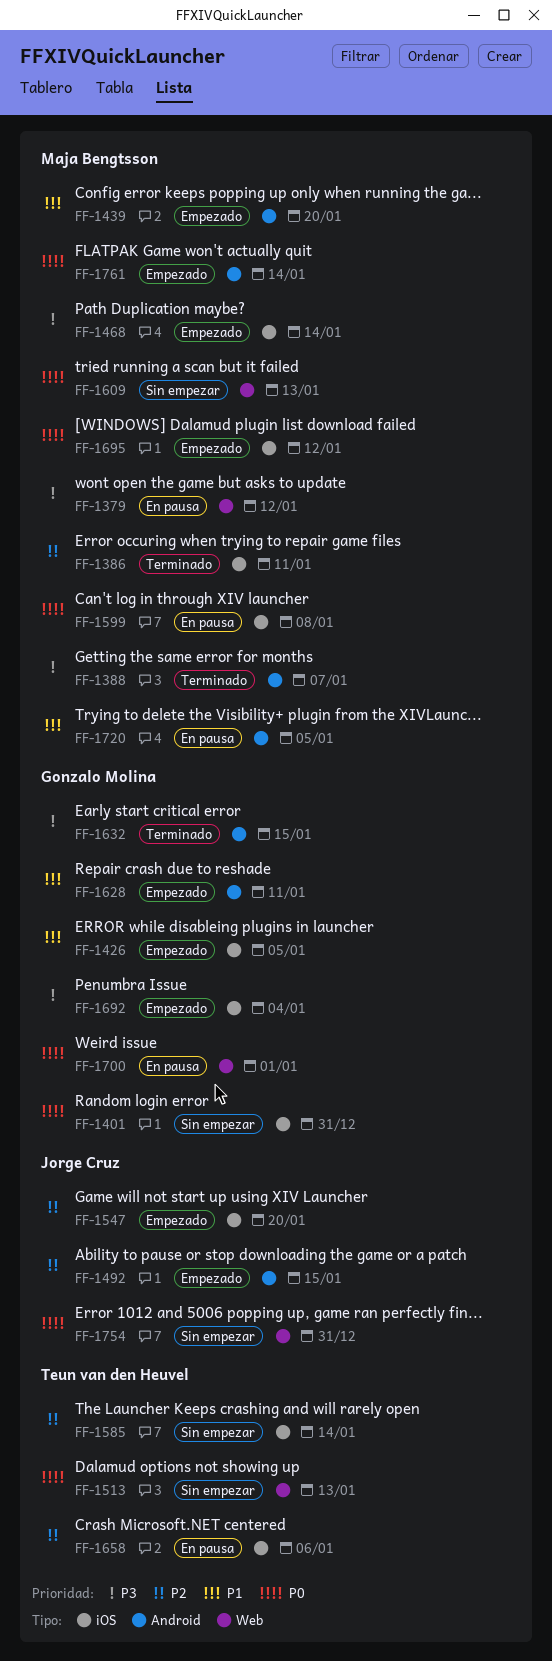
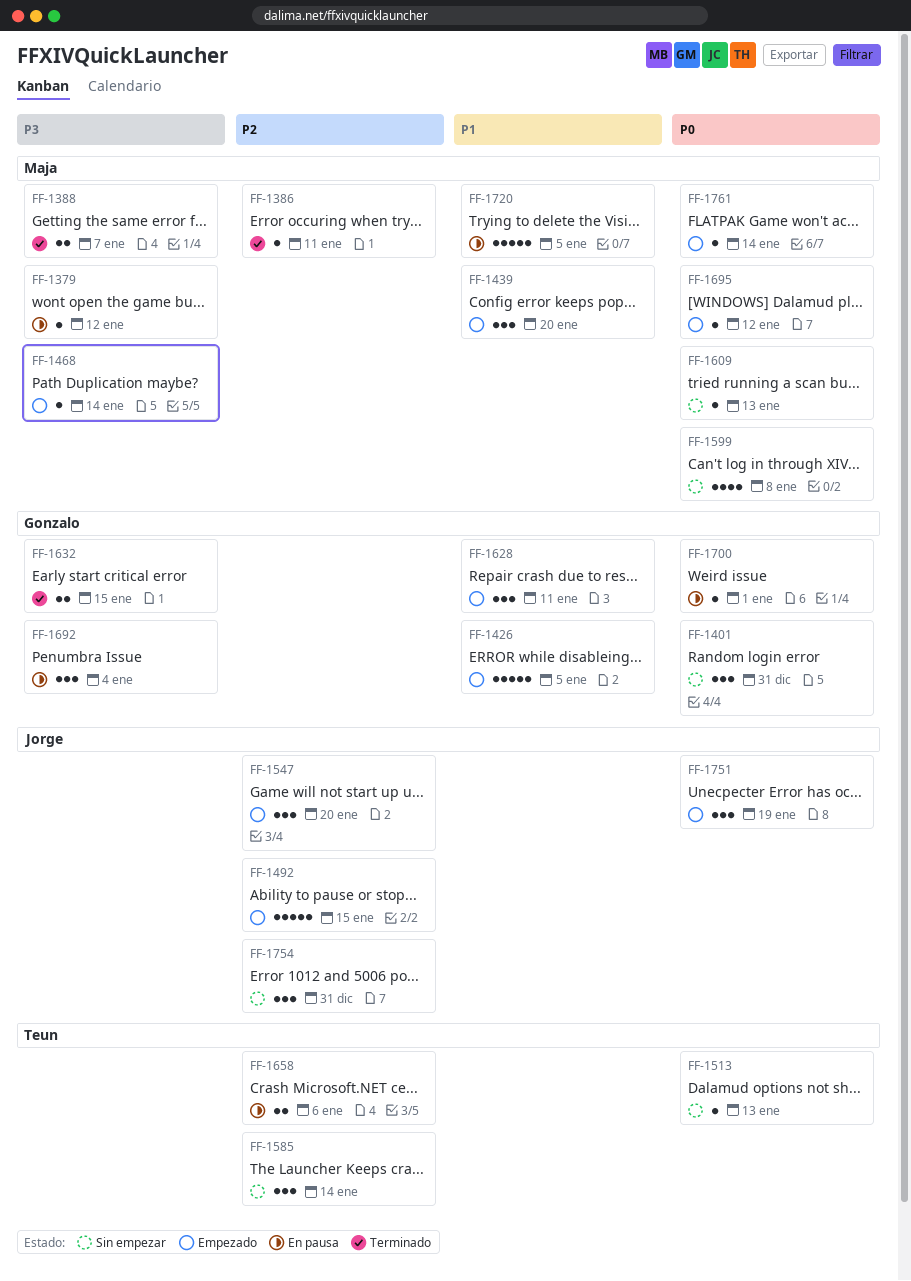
FF-1599, status: En pausa -> Sin empezar
FF-1692, status: Empezado -> En pausa
FF-1751: none -> present
FF-1754, priority: P0 -> P2

